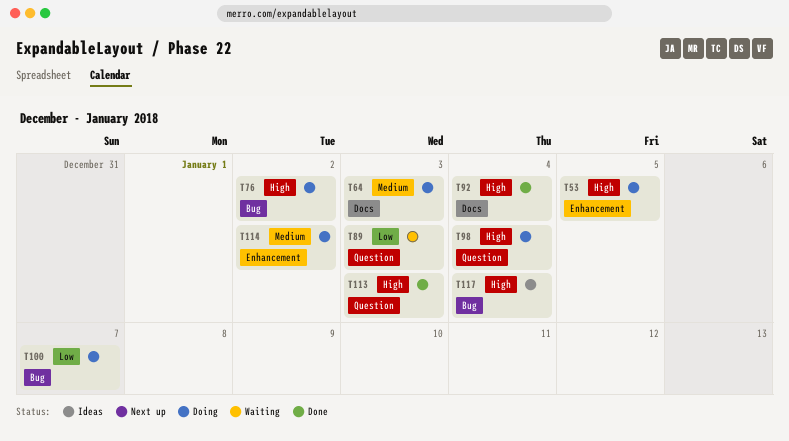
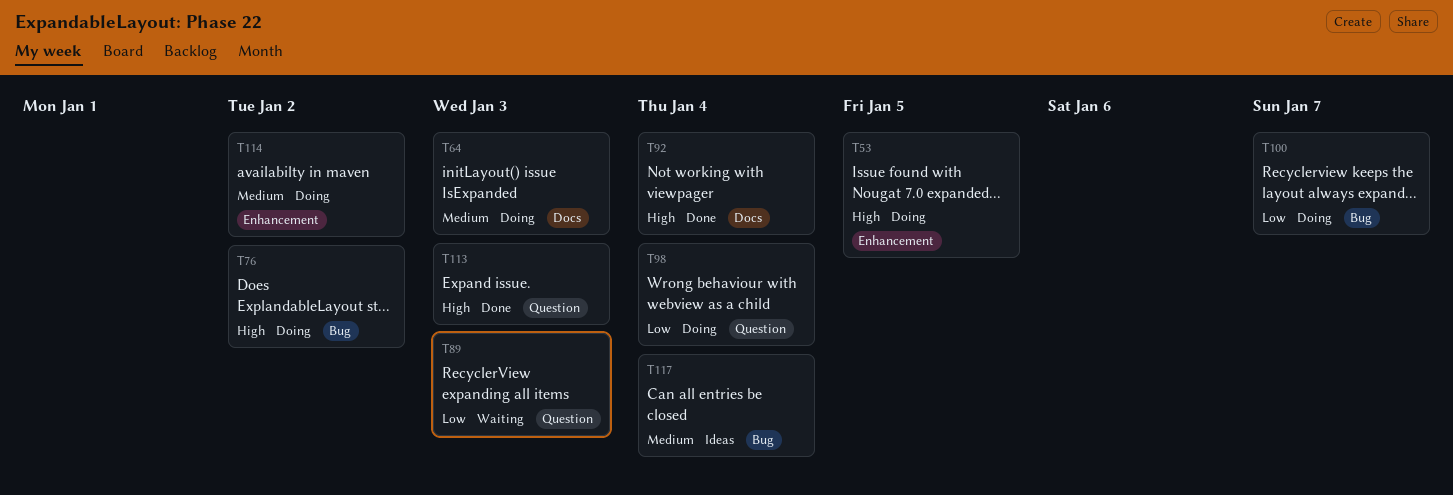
T98, priority: High -> Low
T117, priority: High -> Medium

